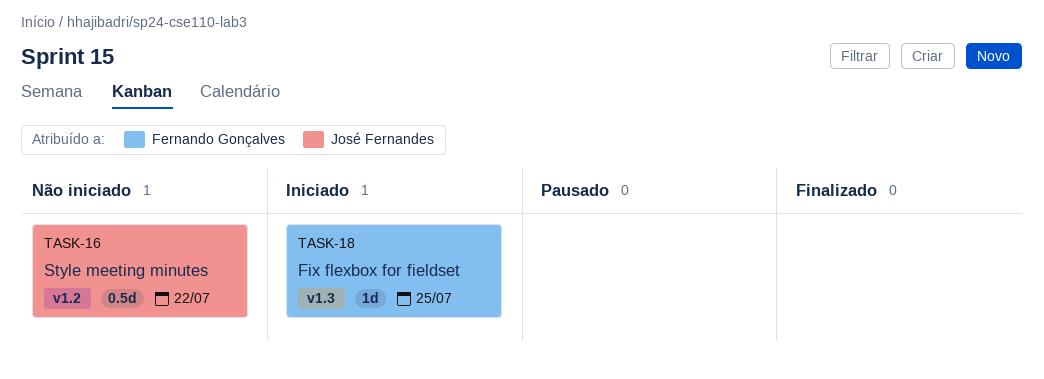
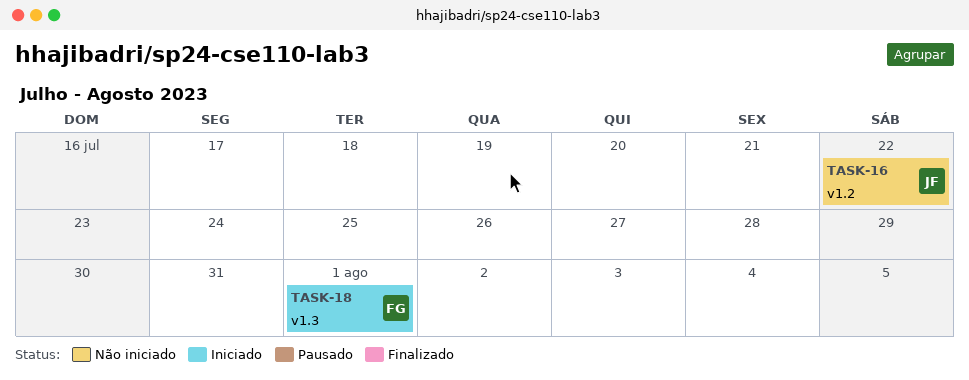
TASK-18, due: Jul 25 -> Aug 1

